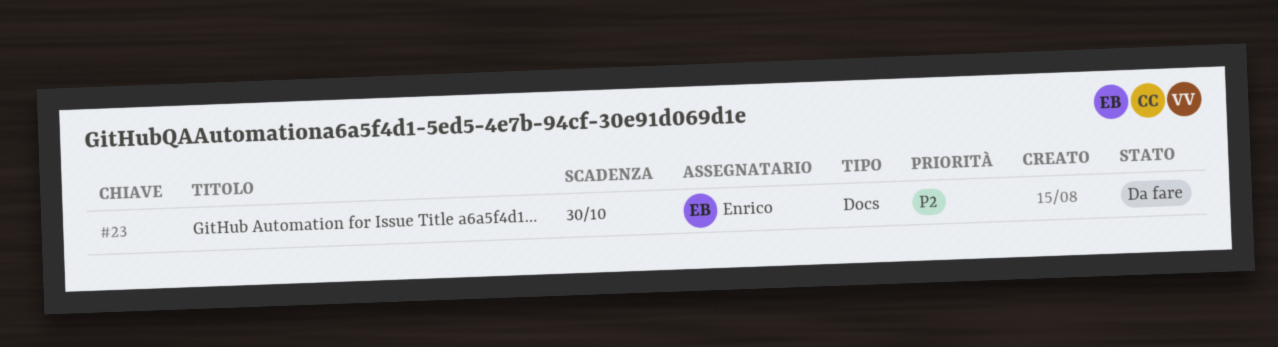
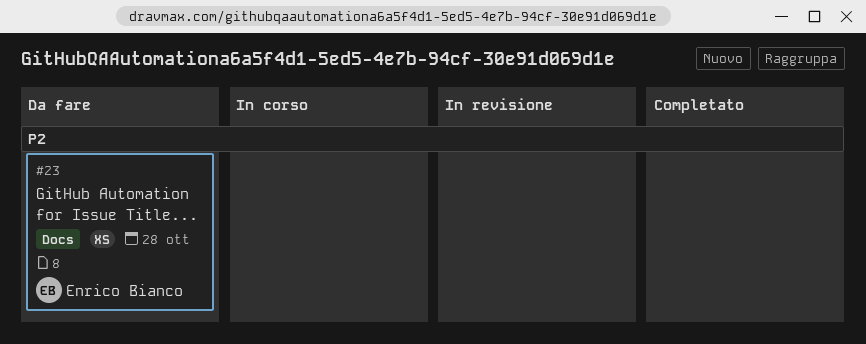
#23, due: Oct 30 -> Oct 28

